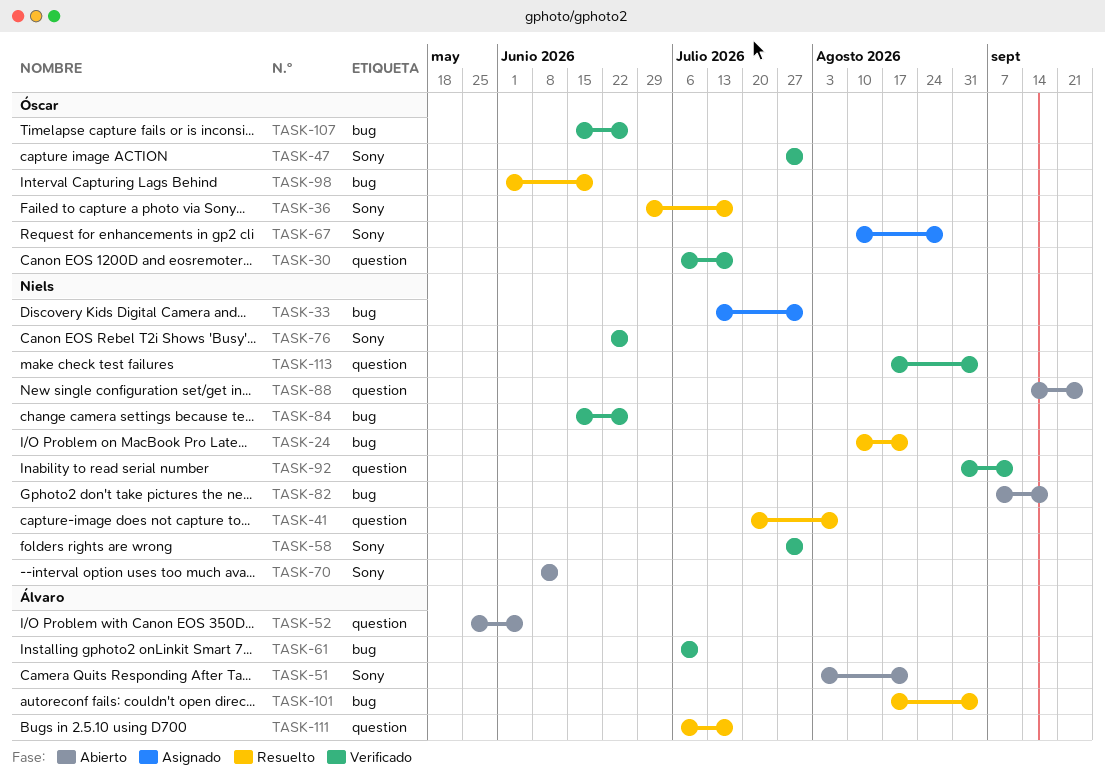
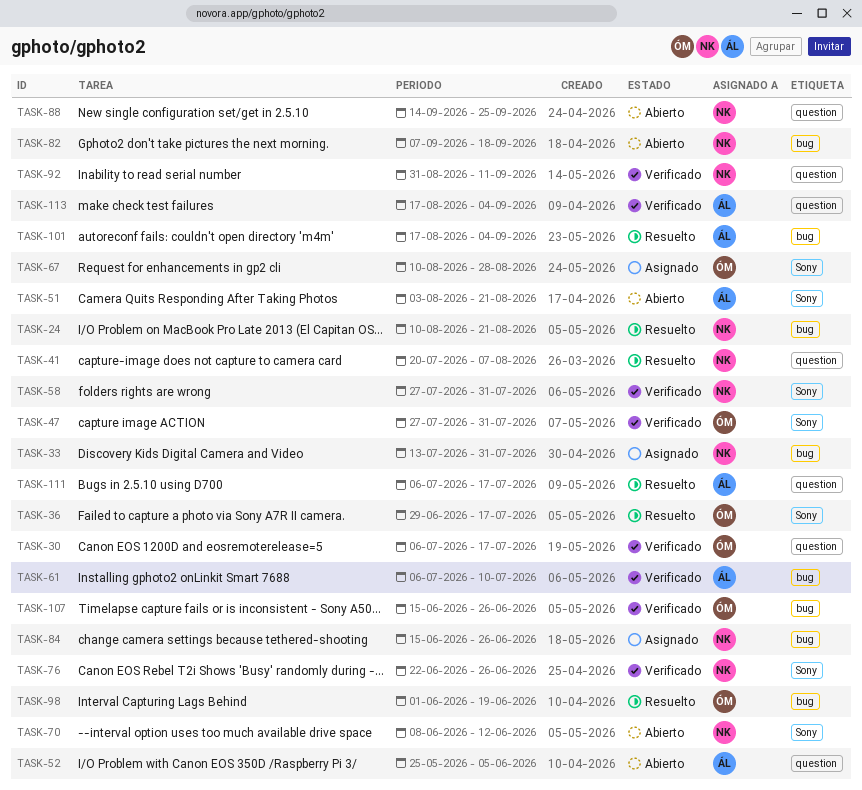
TASK-84, status: Verificado -> Asignado
TASK-113, owner: Niels -> Álvaro

